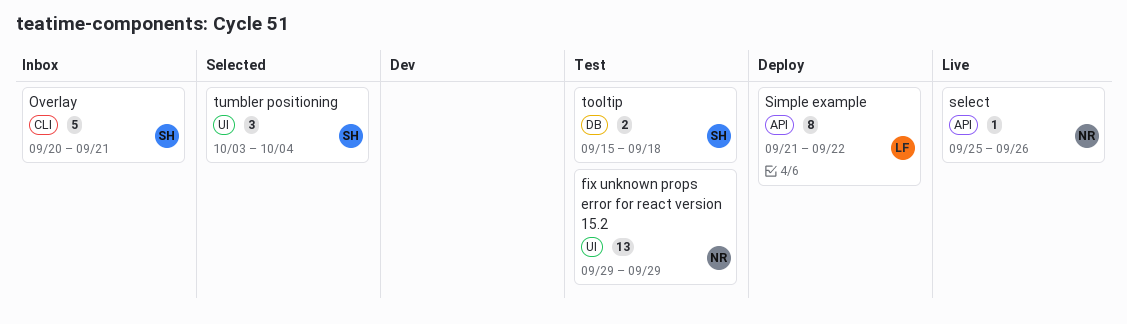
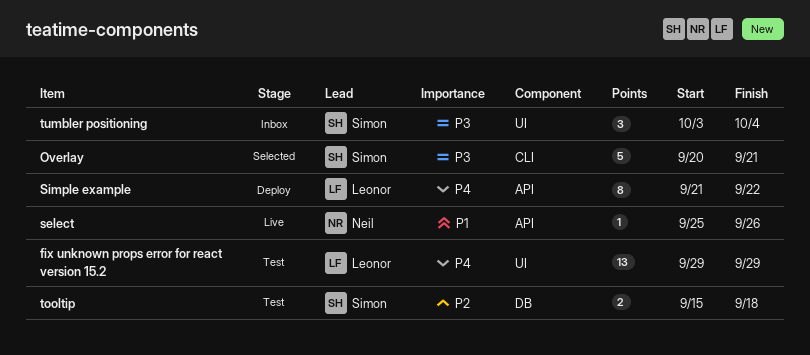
fix unknown props error for react version 15.2, owner: Neil -> Leonor
Overlay, status: Inbox -> Selected
tumbler positioning, status: Selected -> Inbox

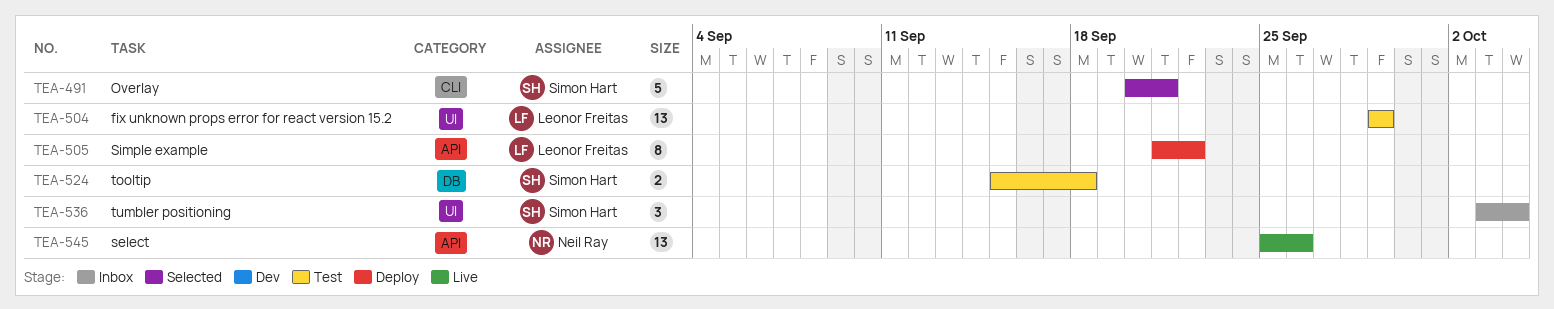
select, estimate: 1 -> 13

